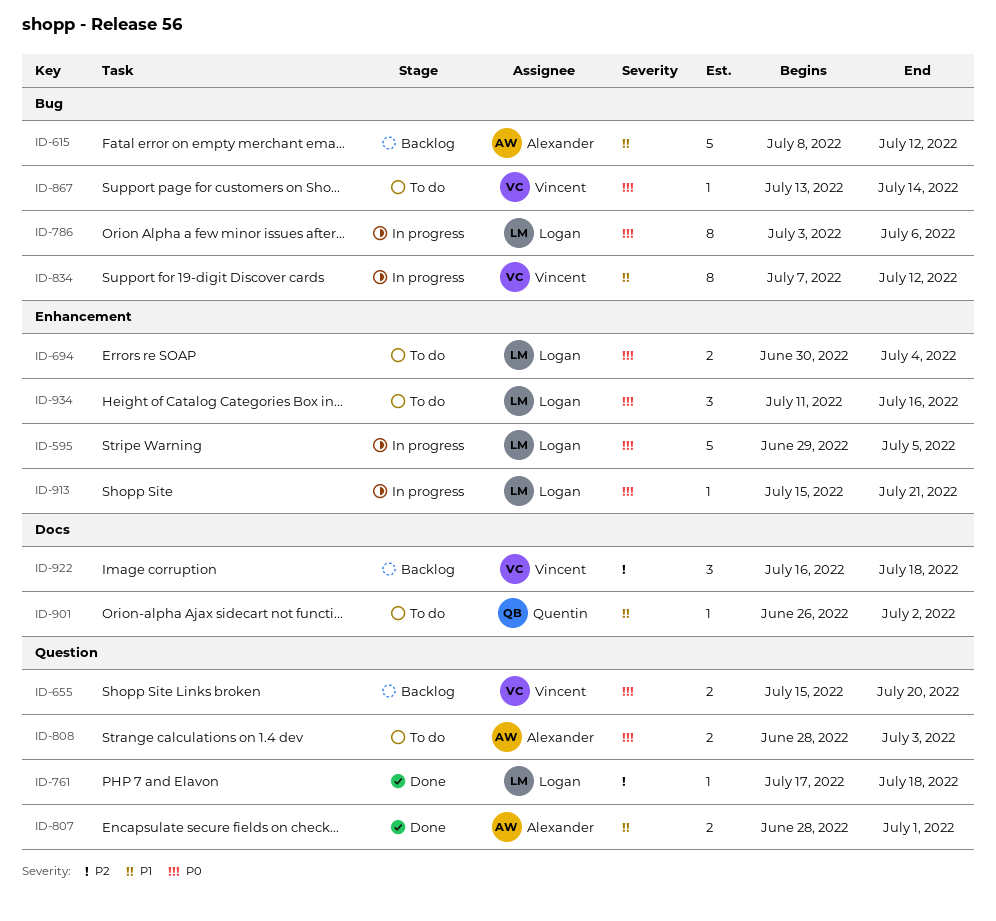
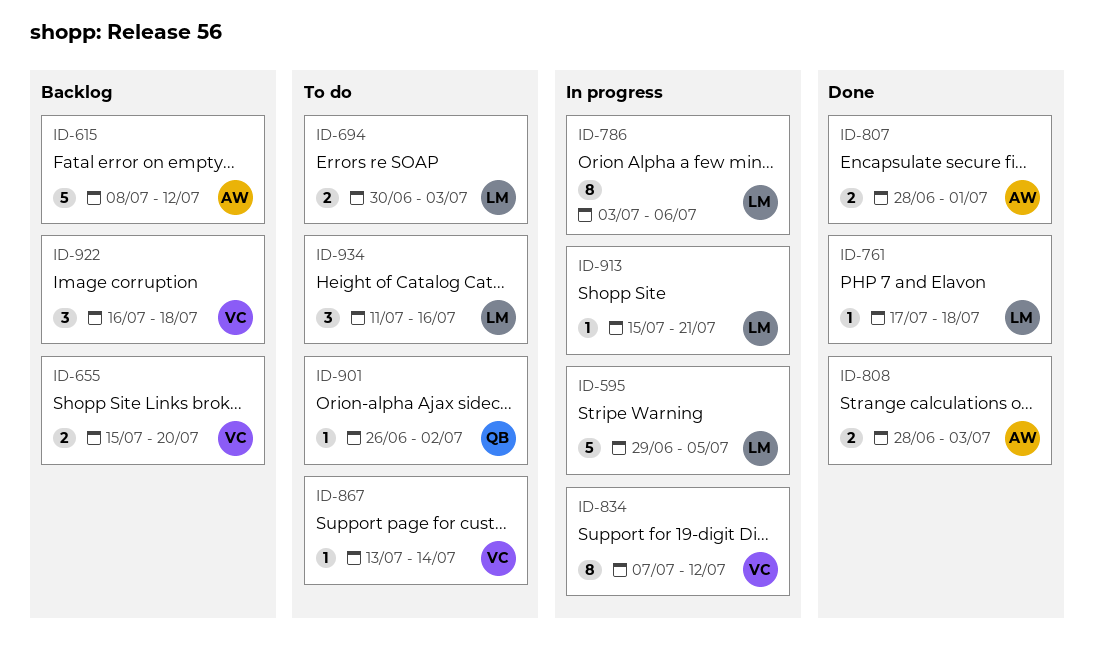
ID-694, due: Jul 4 -> Jul 3
ID-808, status: To do -> Done

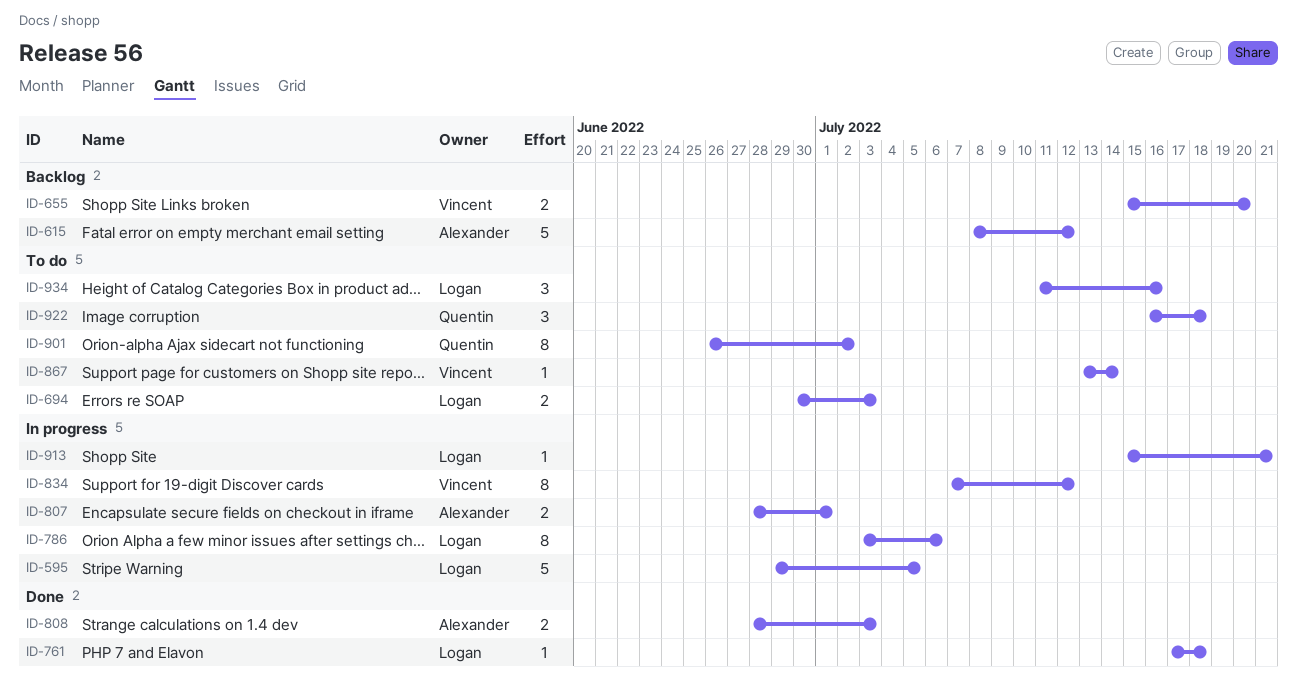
ID-807, status: Done -> In progress
ID-901, estimate: 1 -> 8
ID-922, status: Backlog -> To do
ID-922, owner: Vincent -> Quentin

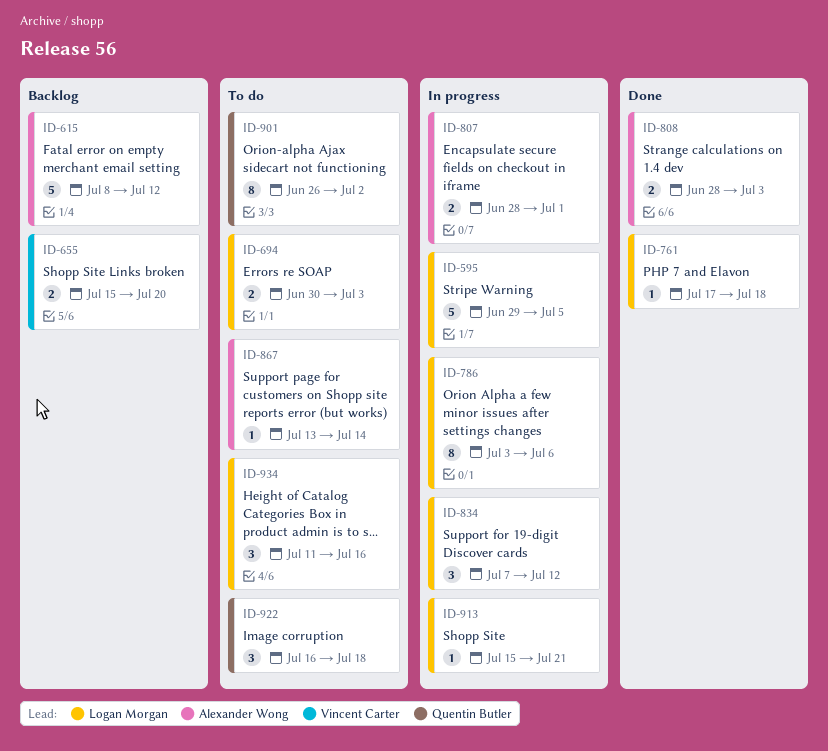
ID-834, owner: Vincent Carter -> Logan Morgan
ID-834, estimate: 8 -> 3
ID-867, owner: Vincent Carter -> Alexander Wong

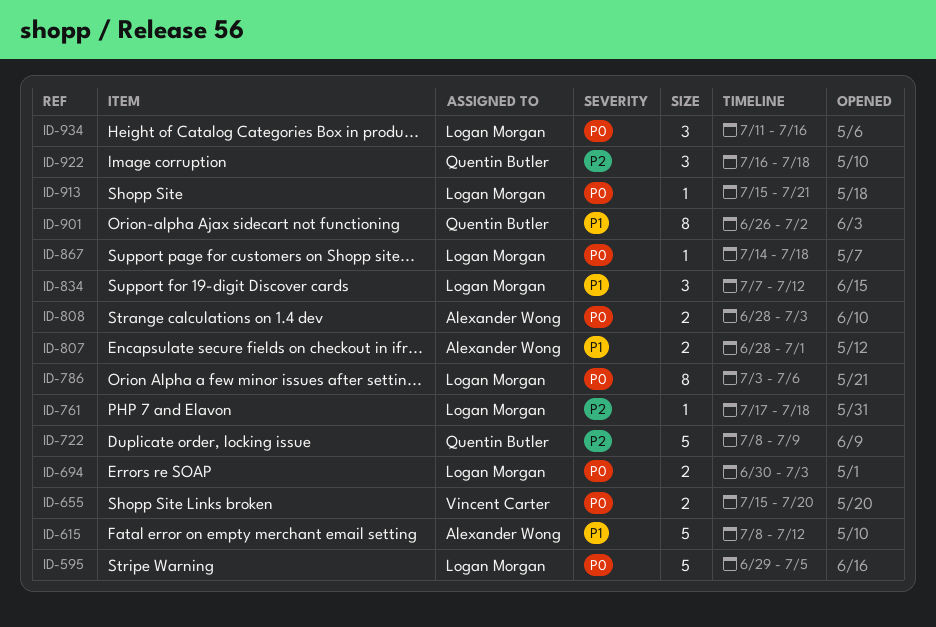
ID-722: none -> present
ID-867, owner: Alexander Wong -> Logan Morgan
ID-867, start: Jul 13 -> Jul 14
ID-867, due: Jul 14 -> Jul 18

